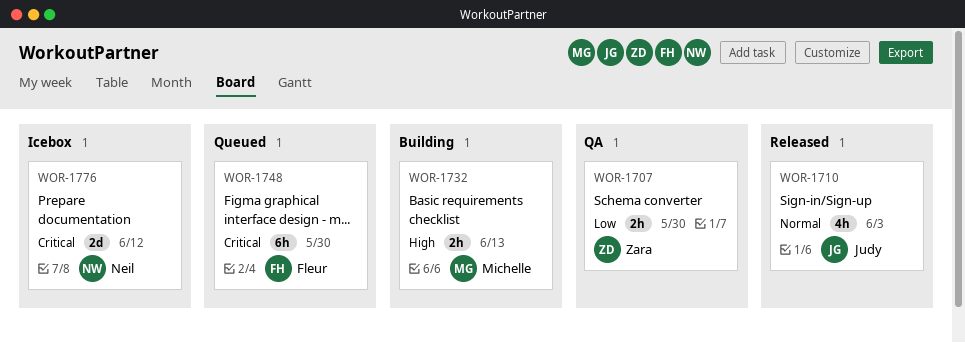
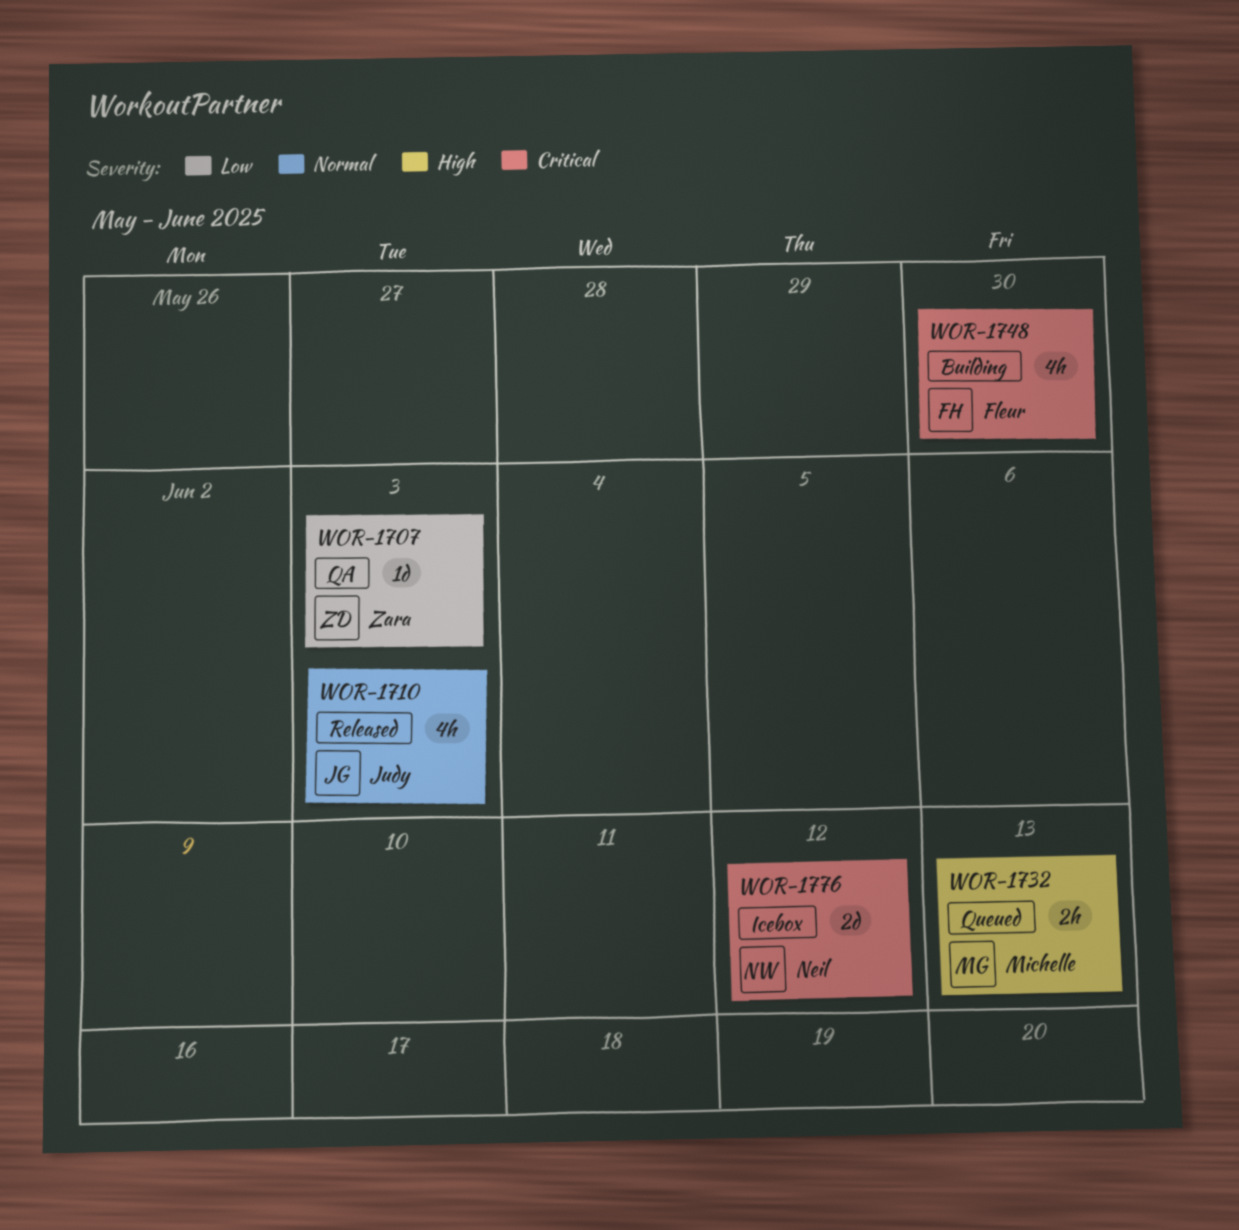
WOR-1707, estimate: 2h -> 1d
WOR-1707, due: May 30 -> Jun 3
WOR-1732, status: Building -> Queued
WOR-1748, status: Queued -> Building
WOR-1748, estimate: 6h -> 4h

